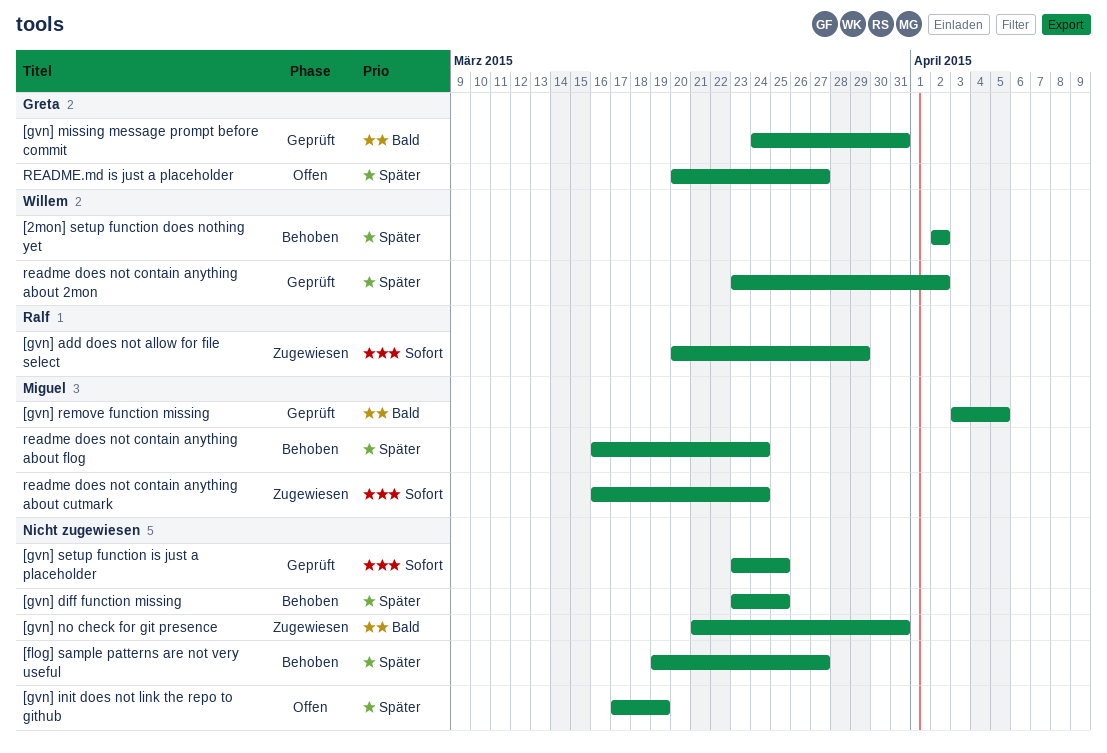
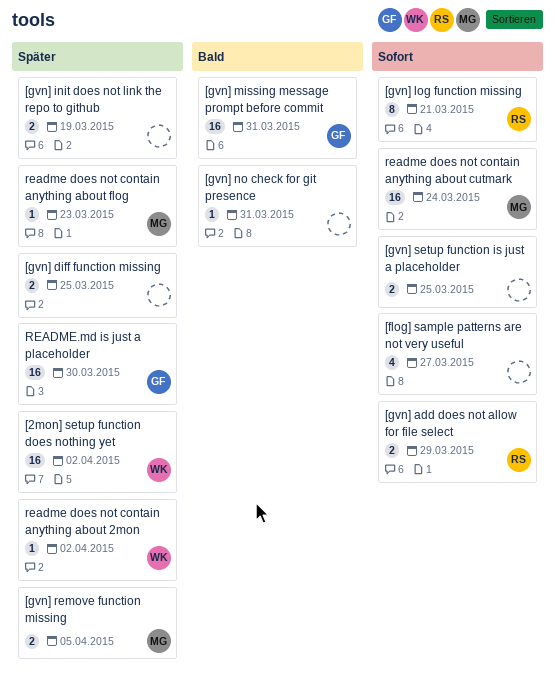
[flog] sample patterns are not very useful, priority: Später -> Sofort
[gvn] log function missing: none -> present
[gvn] remove function missing, priority: Bald -> Später
readme does not contain anything about flog, due: Mar 24 -> Mar 23
README.md is just a placeholder, due: Mar 27 -> Mar 30

